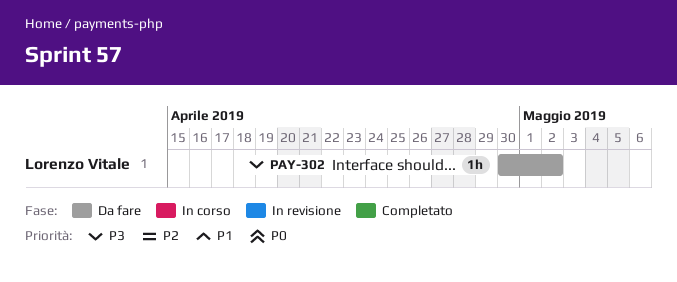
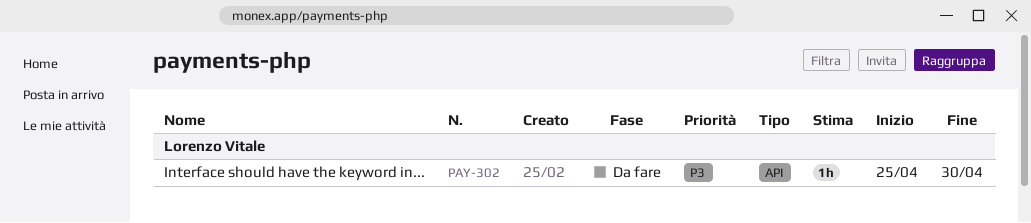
PAY-302, start: Apr 30 -> Apr 25
PAY-302, due: May 2 -> Apr 30

